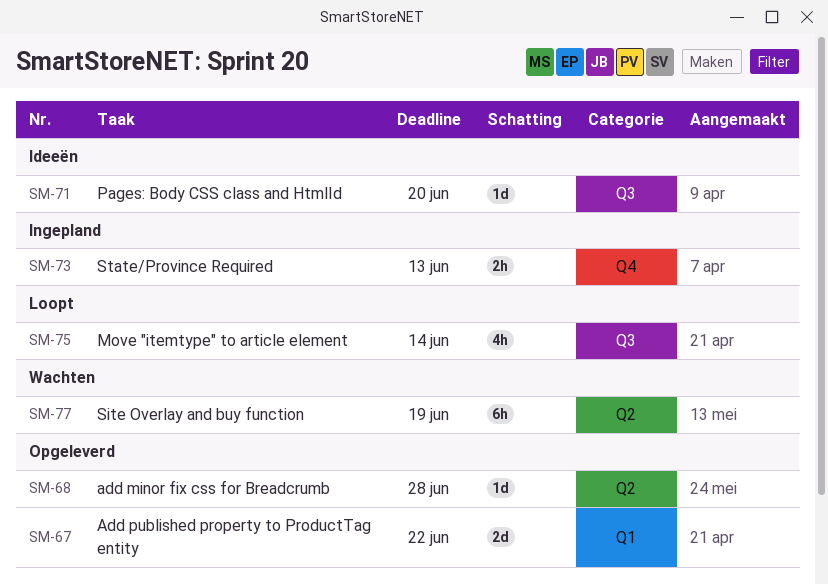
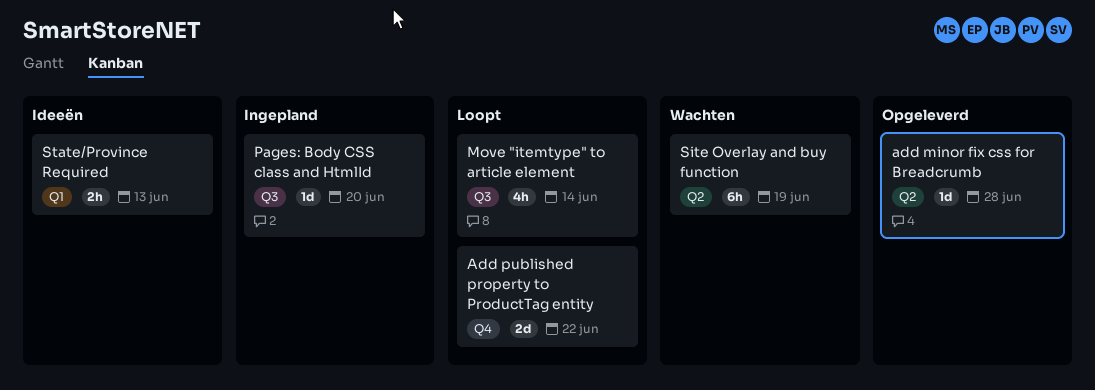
Add published property to ProductTag entity, status: Opgeleverd -> Loopt
Add published property to ProductTag entity, label: Q1 -> Q4
Pages: Body CSS class and HtmlId, status: Ideeën -> Ingepland
State/Province Required, status: Ingepland -> Ideeën
State/Province Required, label: Q4 -> Q1

